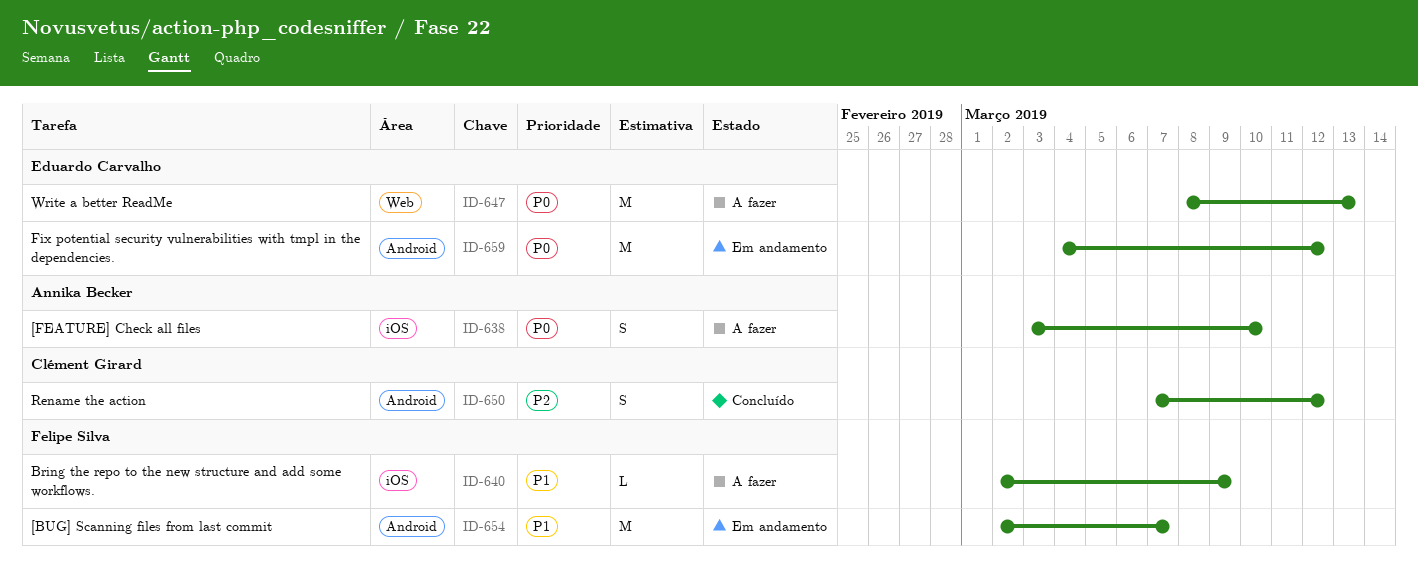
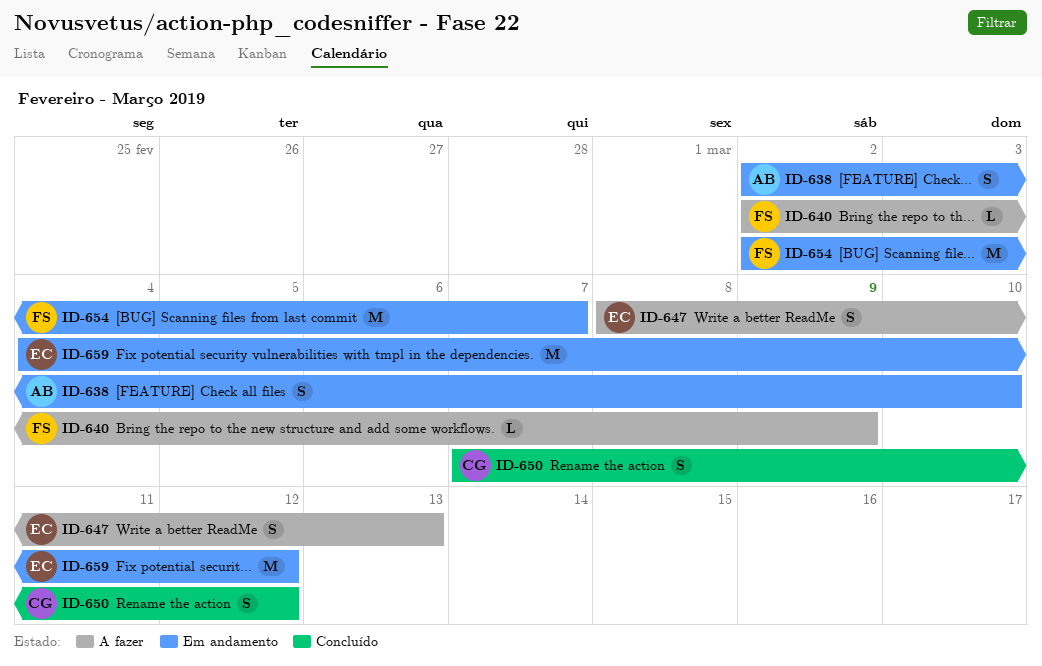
ID-638, status: A fazer -> Em andamento
ID-638, start: Mar 3 -> Mar 2
ID-647, estimate: M -> S

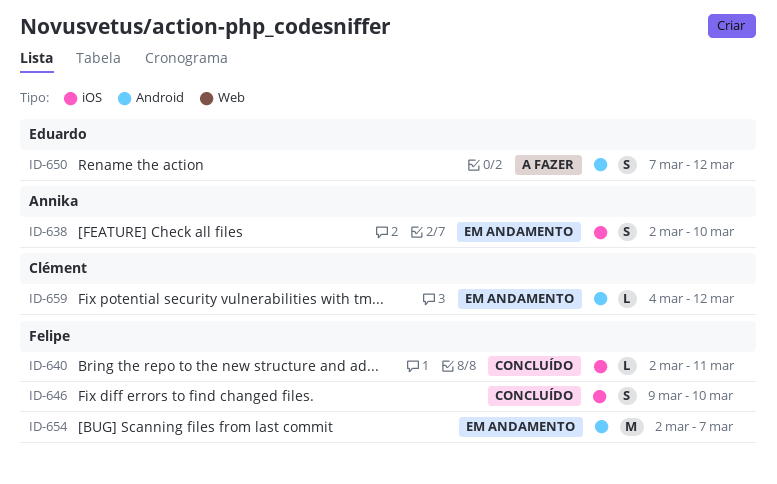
ID-640, status: A fazer -> Concluído
ID-640, due: Mar 9 -> Mar 11
ID-646: none -> present
ID-647: present -> none
ID-650, status: Concluído -> A fazer
ID-650, owner: Clément -> Eduardo
ID-659, owner: Eduardo -> Clément
ID-659, estimate: M -> L

